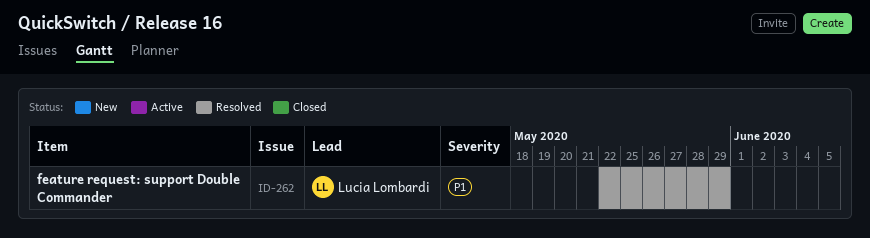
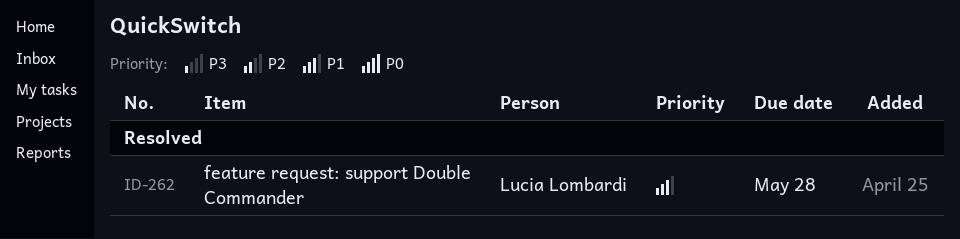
ID-262, due: May 29 -> May 28

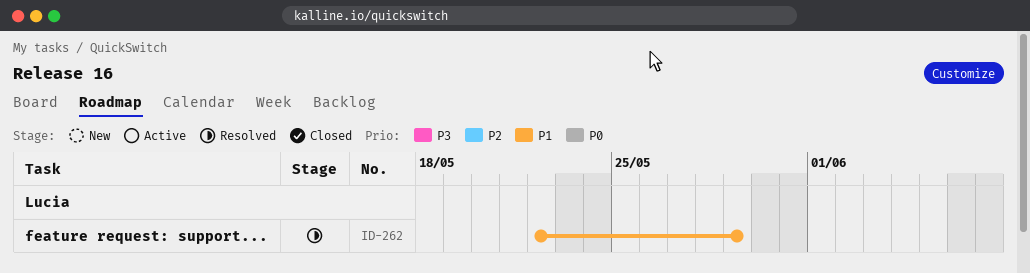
ID-262, due: May 28 -> May 29

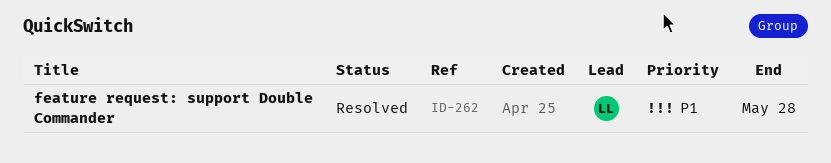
ID-262, due: May 29 -> May 28

